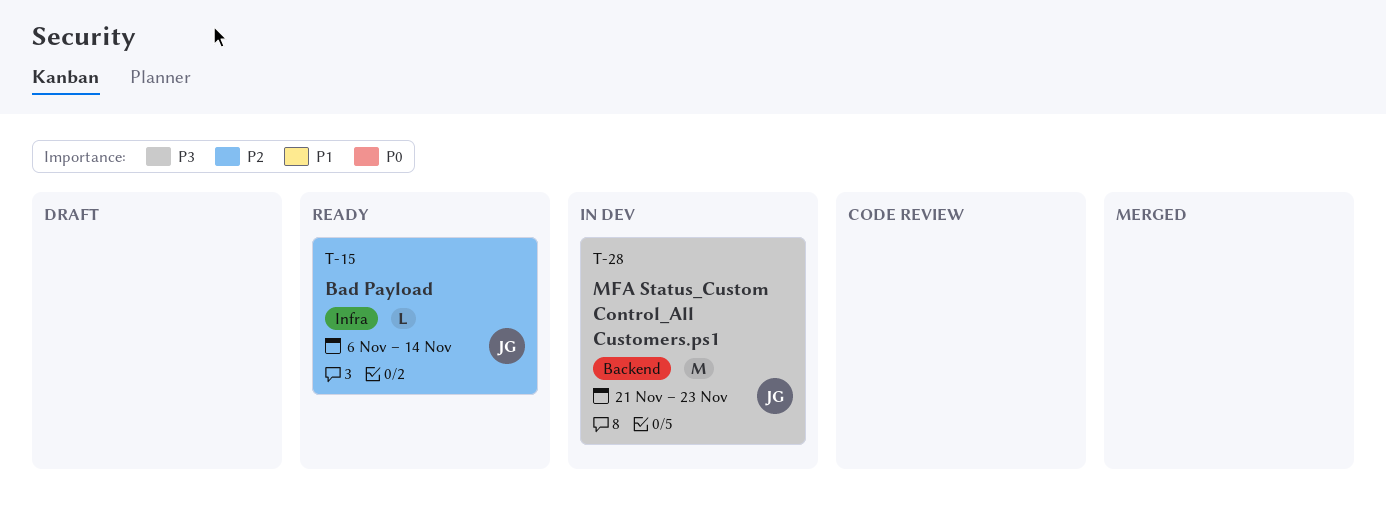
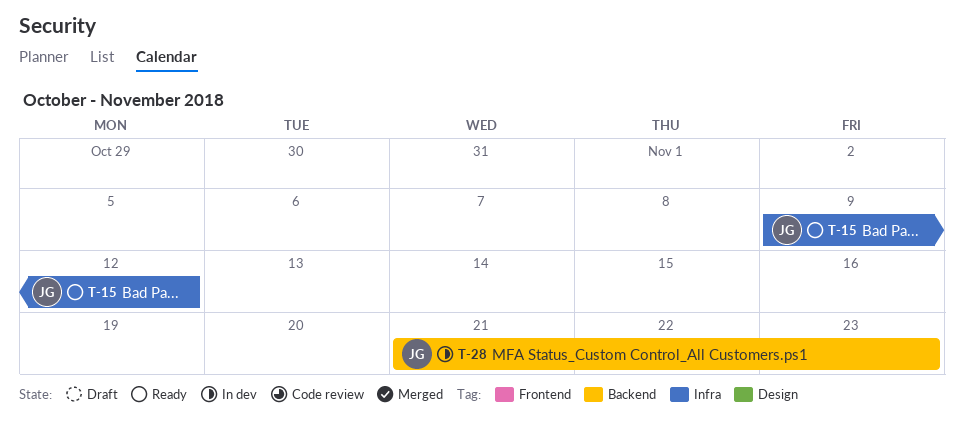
T-15, start: Nov 6 -> Nov 9
T-15, due: Nov 14 -> Nov 12

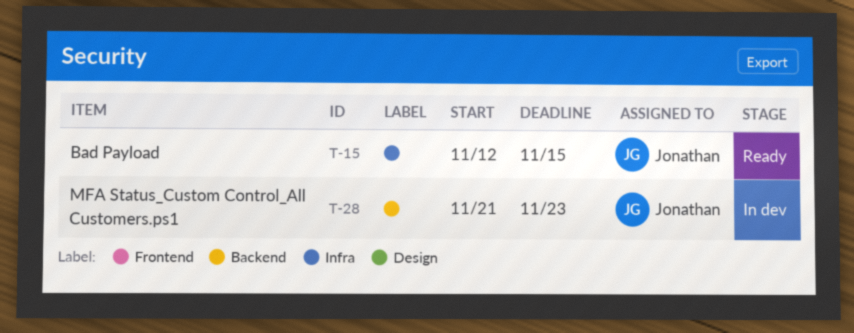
T-15, start: Nov 9 -> Nov 12
T-15, due: Nov 12 -> Nov 15

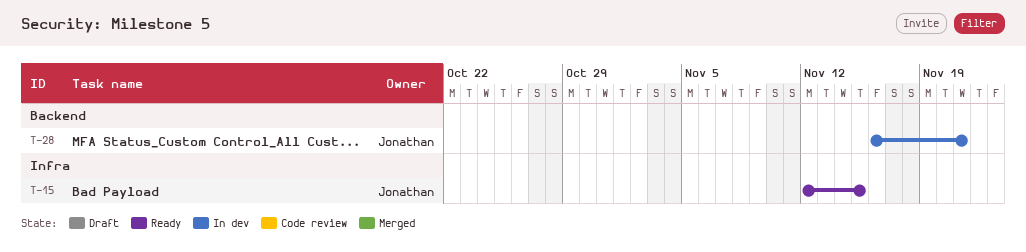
T-28, start: Nov 21 -> Nov 16
T-28, due: Nov 23 -> Nov 21

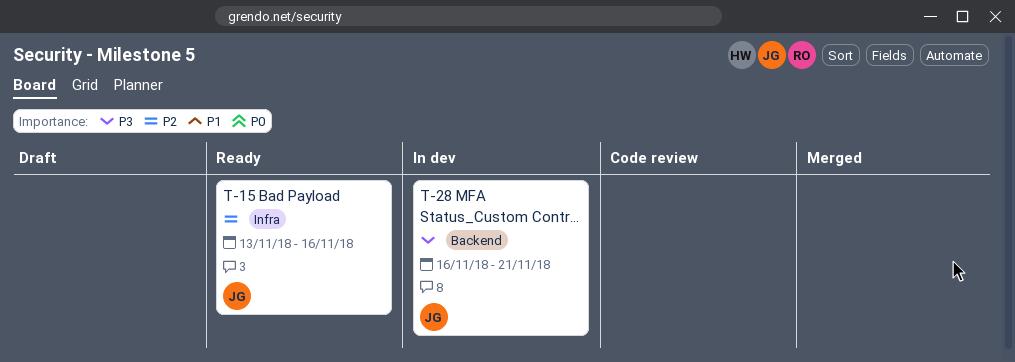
T-15, start: Nov 12 -> Nov 13
T-15, due: Nov 15 -> Nov 16

